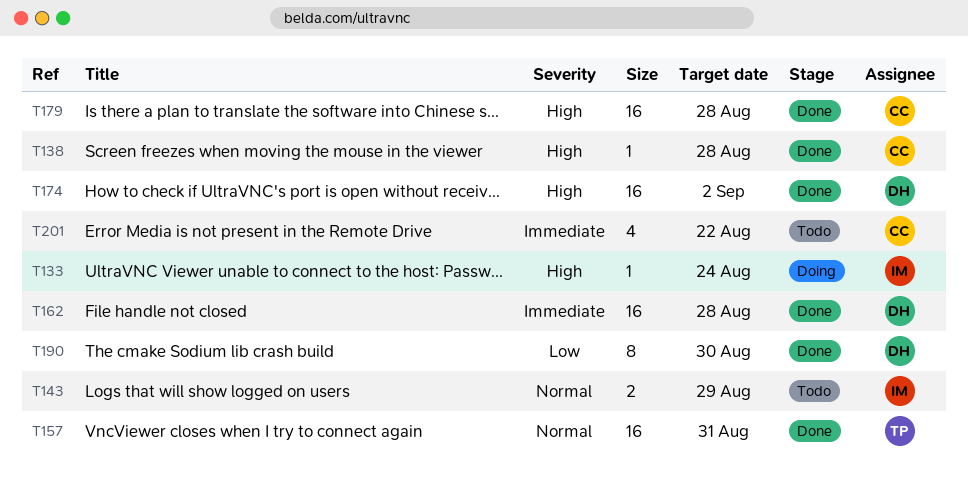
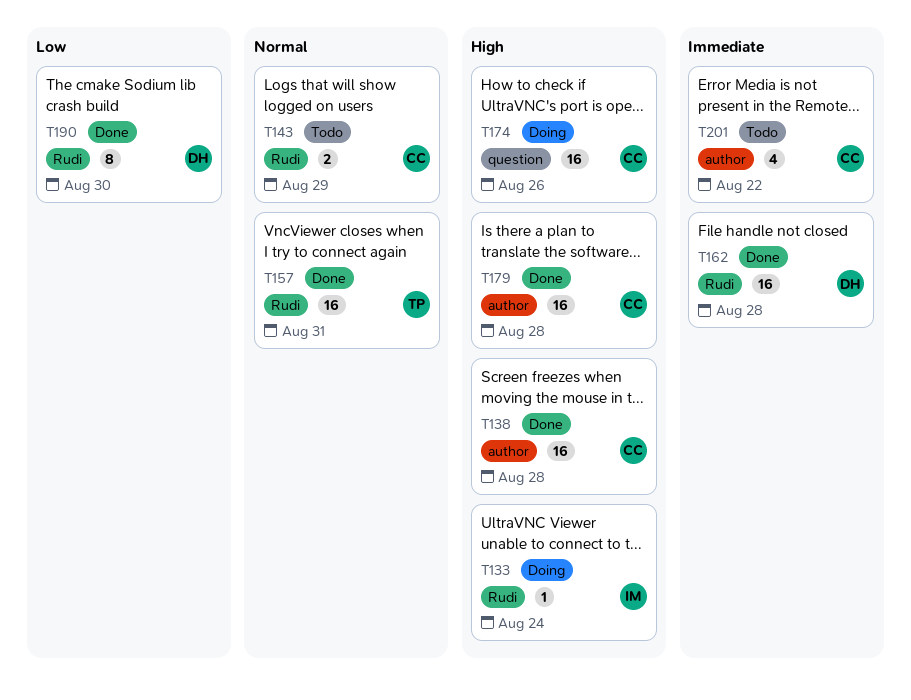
T138, estimate: 1 -> 16
T143, owner: IM -> CC
T174, status: Done -> Doing
T174, owner: DH -> CC
T174, due: Sep 2 -> Aug 26

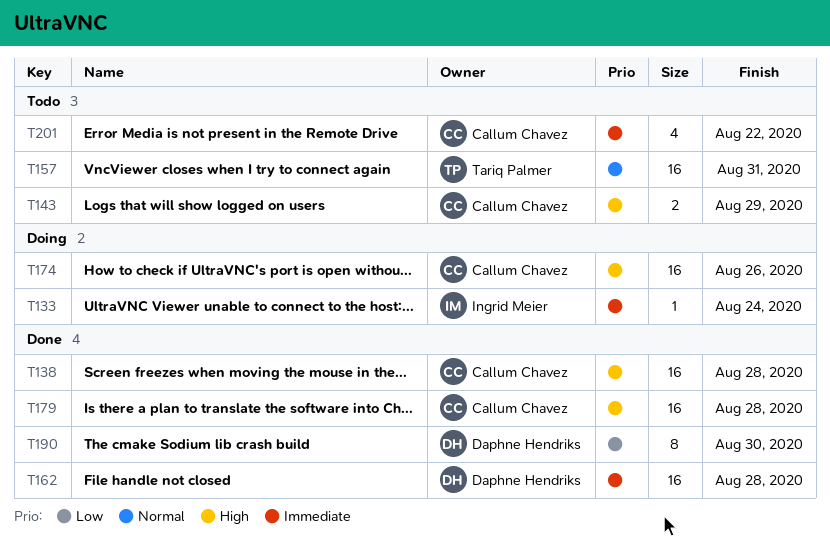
T133, priority: High -> Immediate
T143, priority: Normal -> High
T157, status: Done -> Todo

